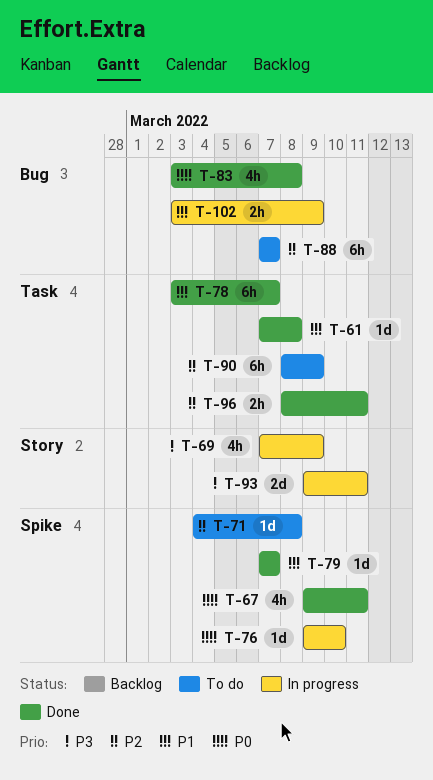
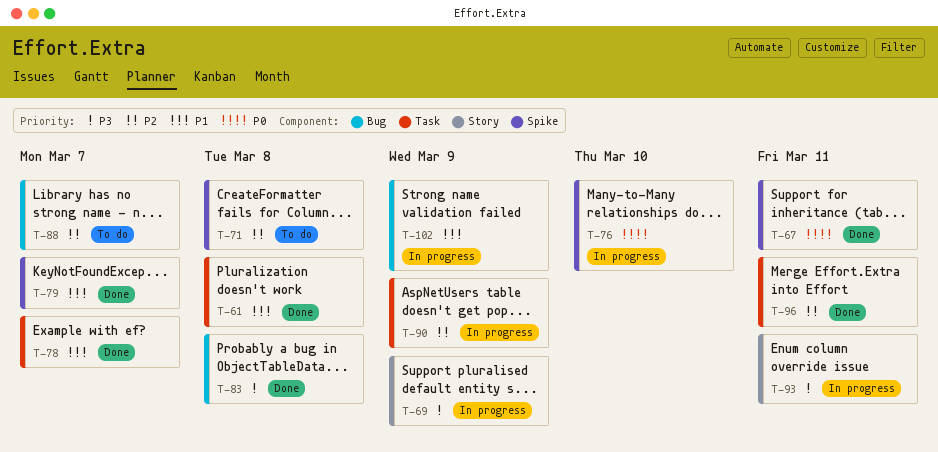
T-83, priority: P0 -> P3
T-90, status: To do -> In progress

